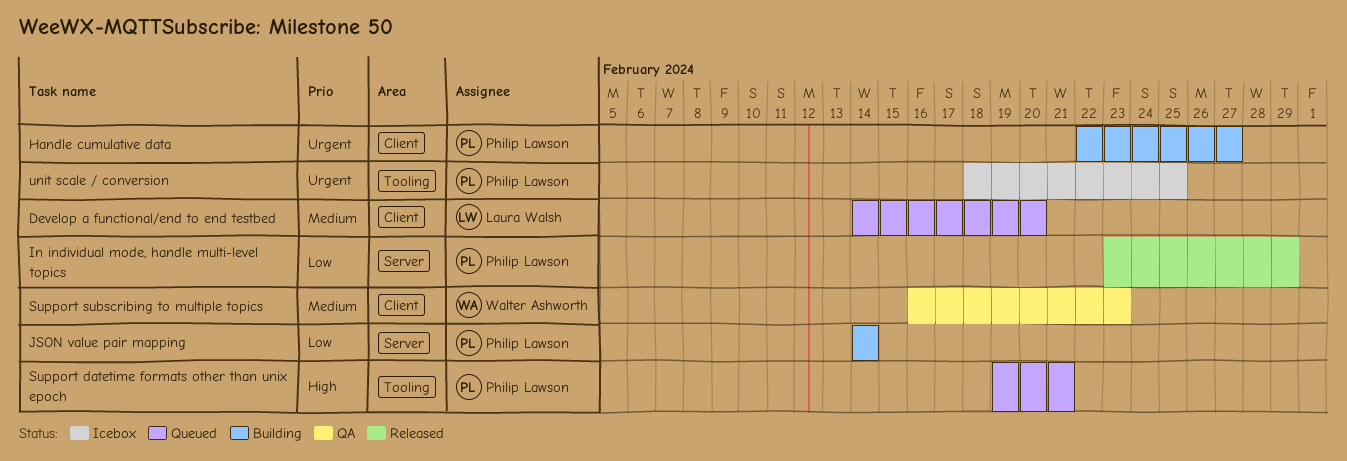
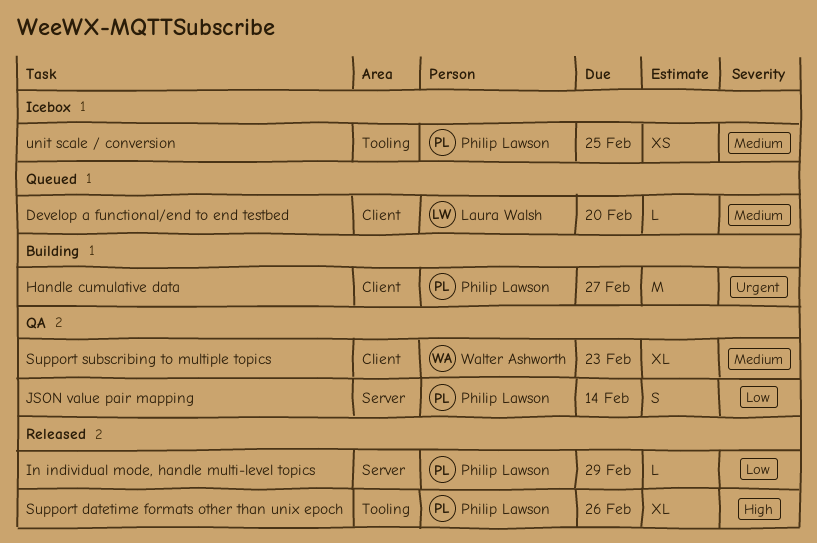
JSON value pair mapping, status: Building -> QA
Support datetime formats other than unix epoch, status: Queued -> Released
Support datetime formats other than unix epoch, due: Feb 21 -> Feb 26
unit scale / conversion, priority: Urgent -> Medium

